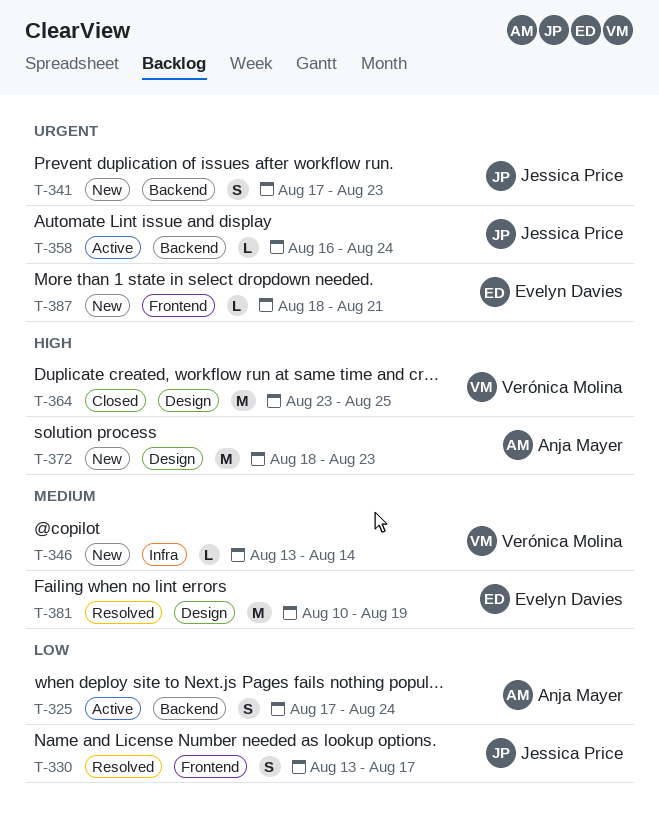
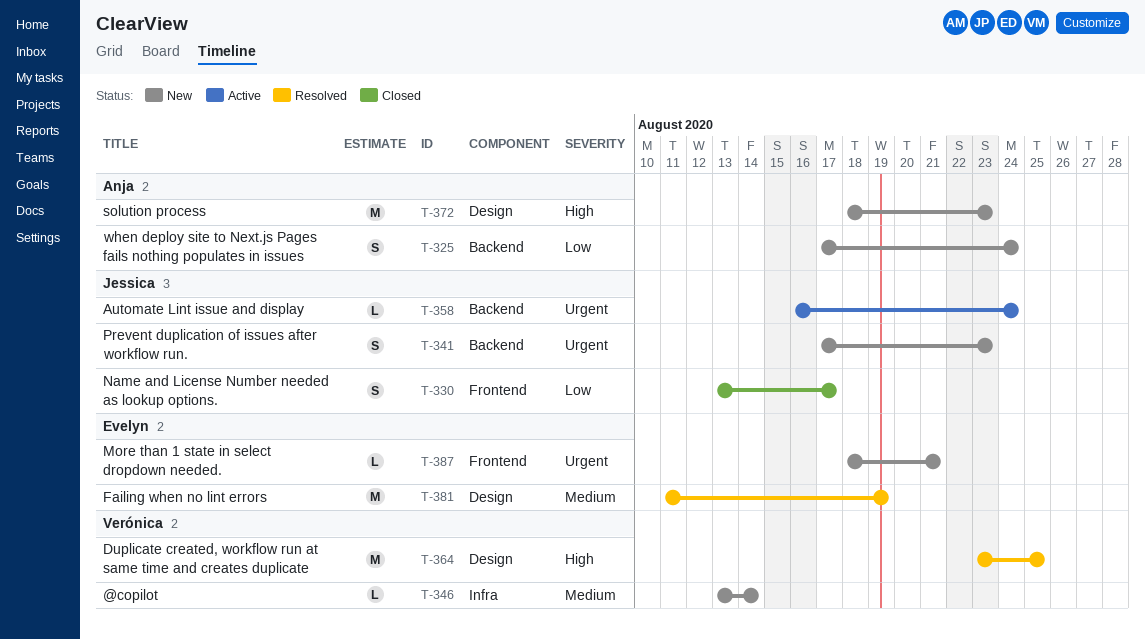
T-325, status: Active -> New
T-330, status: Resolved -> Closed
T-364, status: Closed -> Resolved
T-381, start: Aug 10 -> Aug 11

